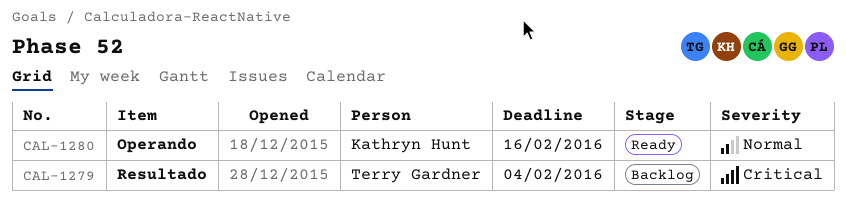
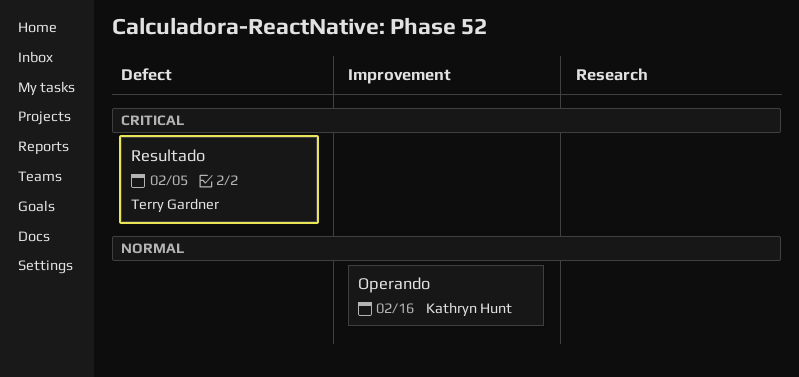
Resultado, due: Feb 4 -> Feb 5

